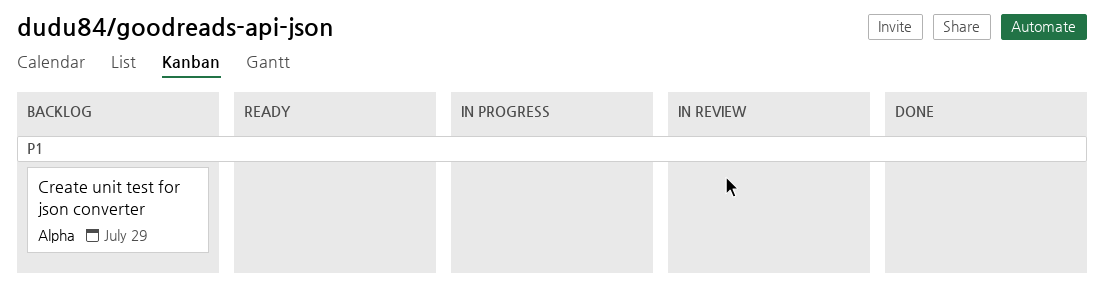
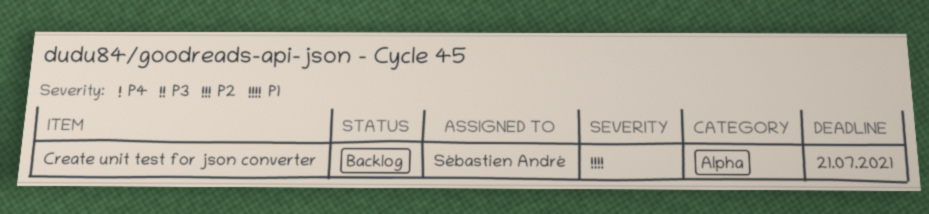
Create unit test for json converter, due: Jul 29 -> Jul 21

